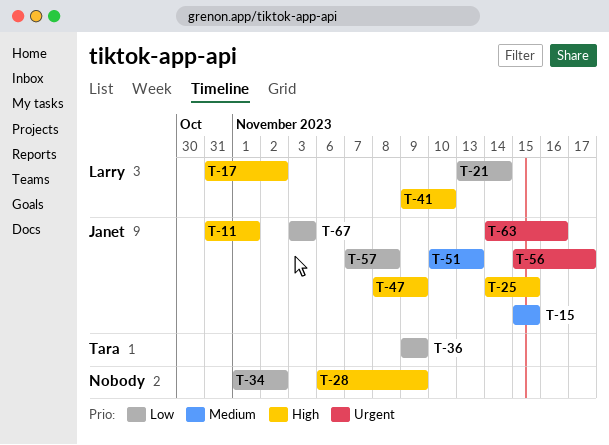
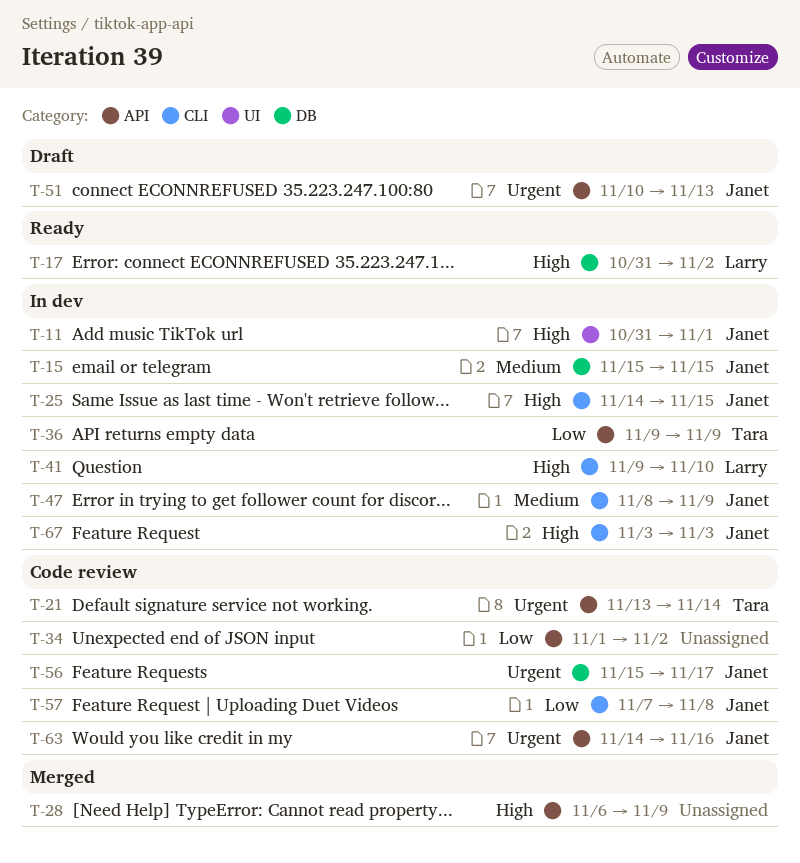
T-21, owner: Larry -> Tara
T-21, priority: Low -> Urgent
T-47, priority: High -> Medium
T-51, priority: Medium -> Urgent
T-67, priority: Low -> High

